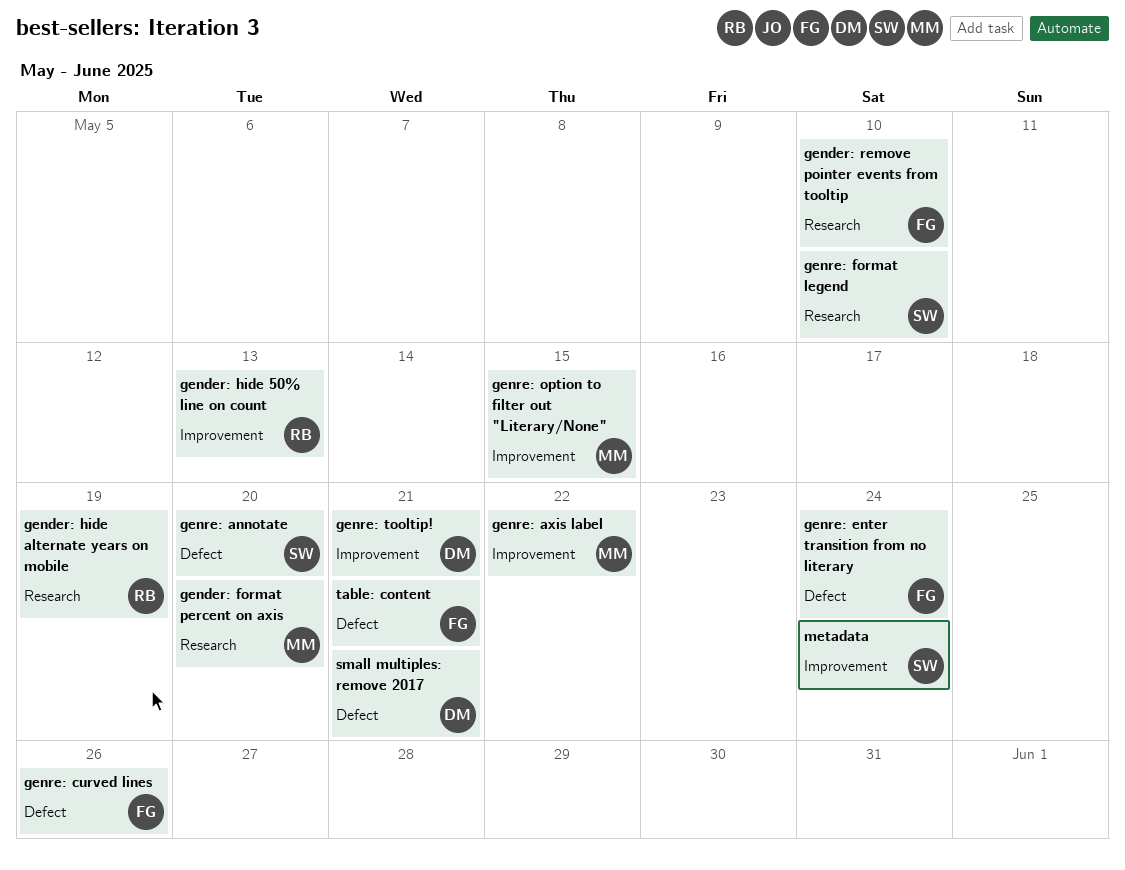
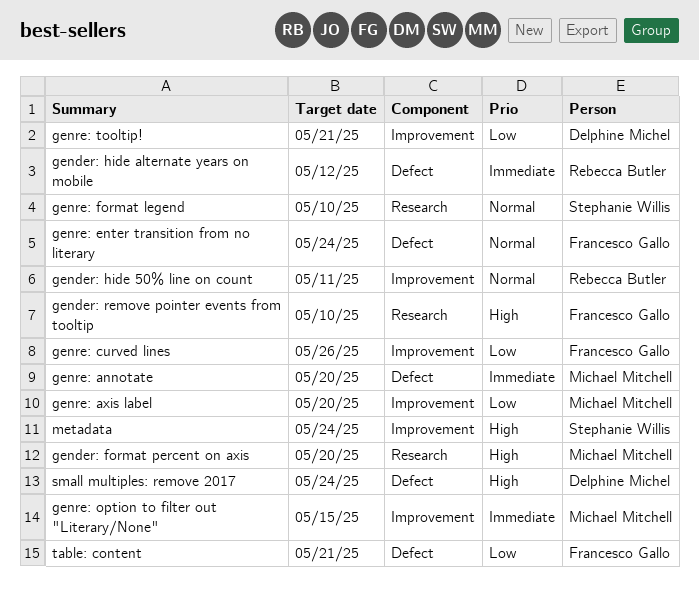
gender: hide 50% line on count, due: May 13 -> May 11
gender: hide alternate years on mobile, label: Research -> Defect
gender: hide alternate years on mobile, due: May 19 -> May 12
genre: annotate, owner: Stephanie Willis -> Michael Mitchell
genre: axis label, due: May 22 -> May 20
genre: curved lines, label: Defect -> Improvement
small multiples: remove 2017, due: May 21 -> May 24

